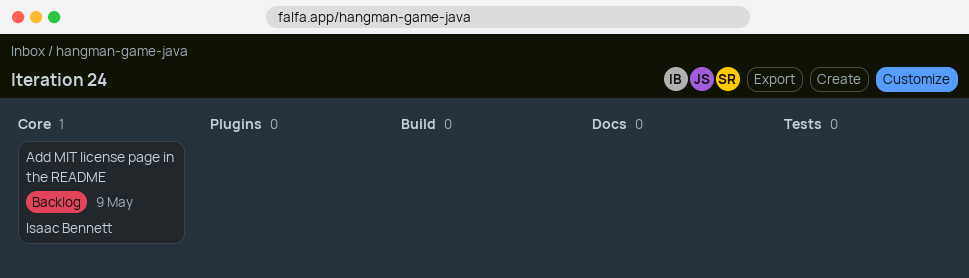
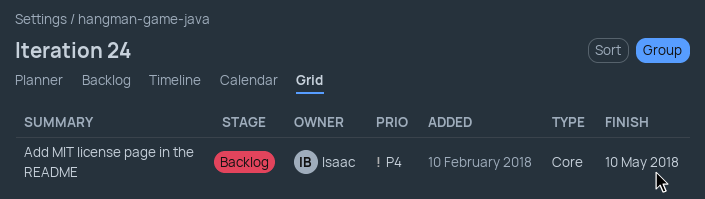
Add MIT license page in the README, due: May 9 -> May 10

